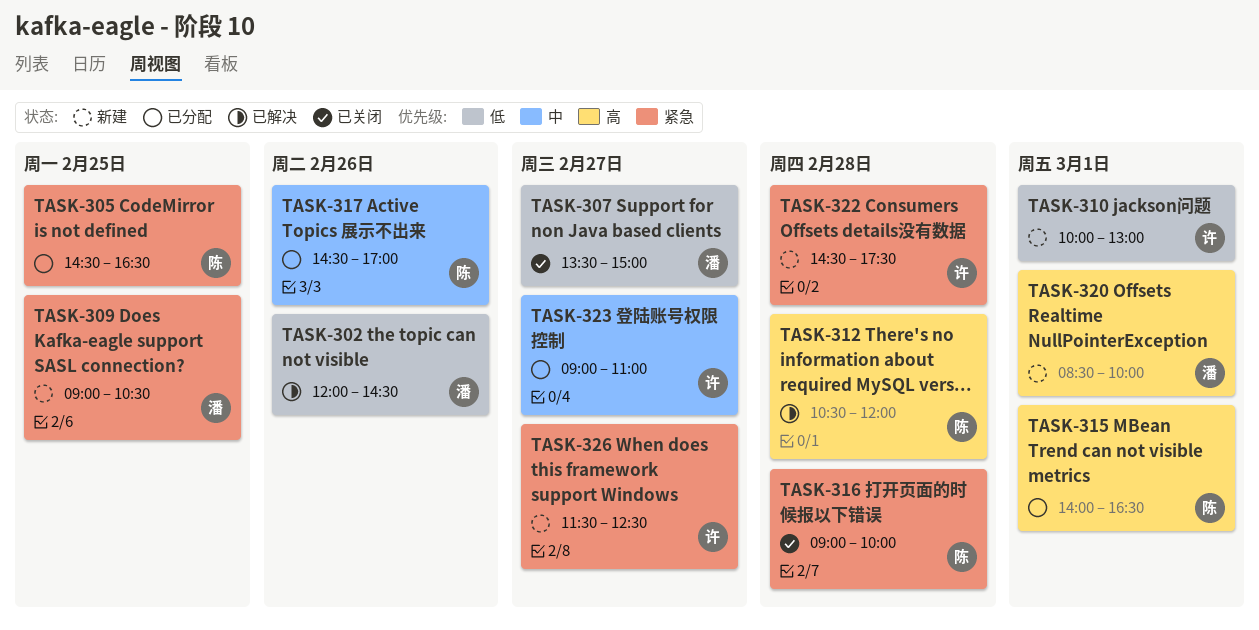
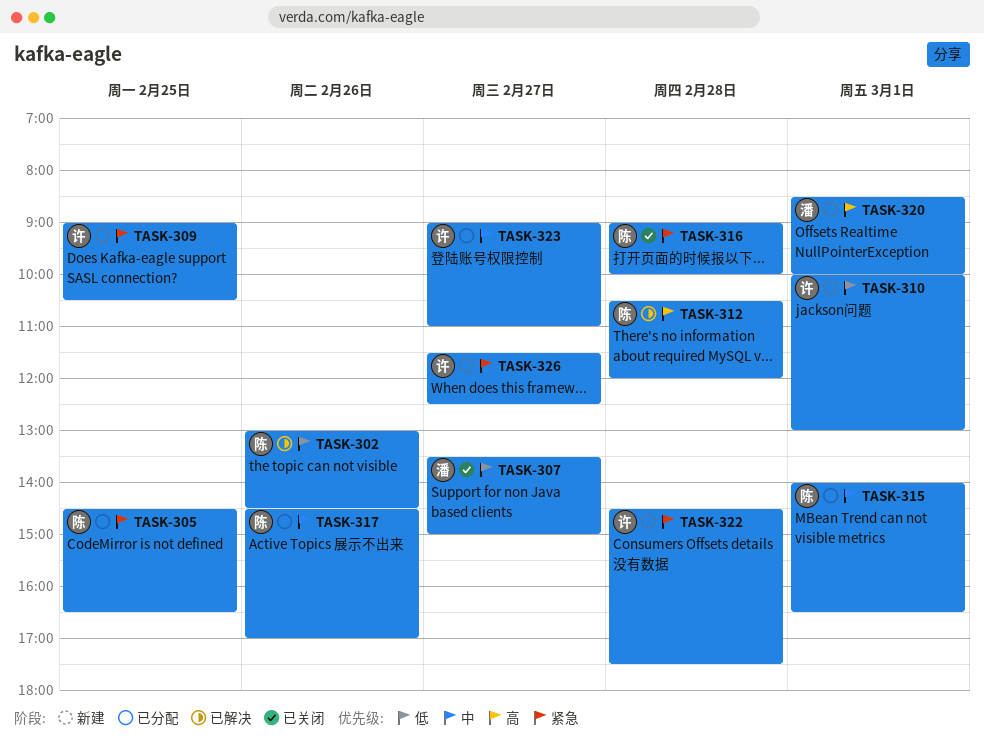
TASK-302, owner: 潘 -> 陈
TASK-302, begins: 12:00 -> 13:00
TASK-309, owner: 潘 -> 许
TASK-315, priority: 高 -> 中

